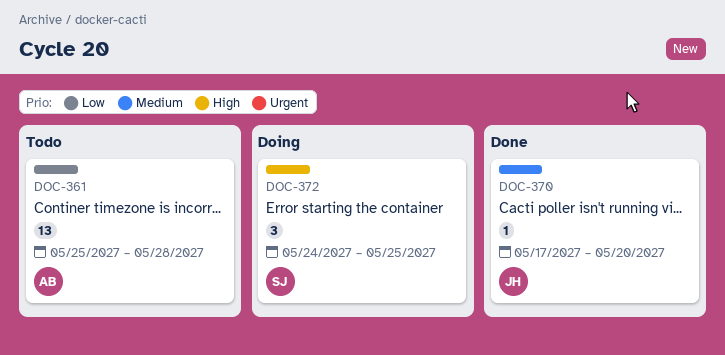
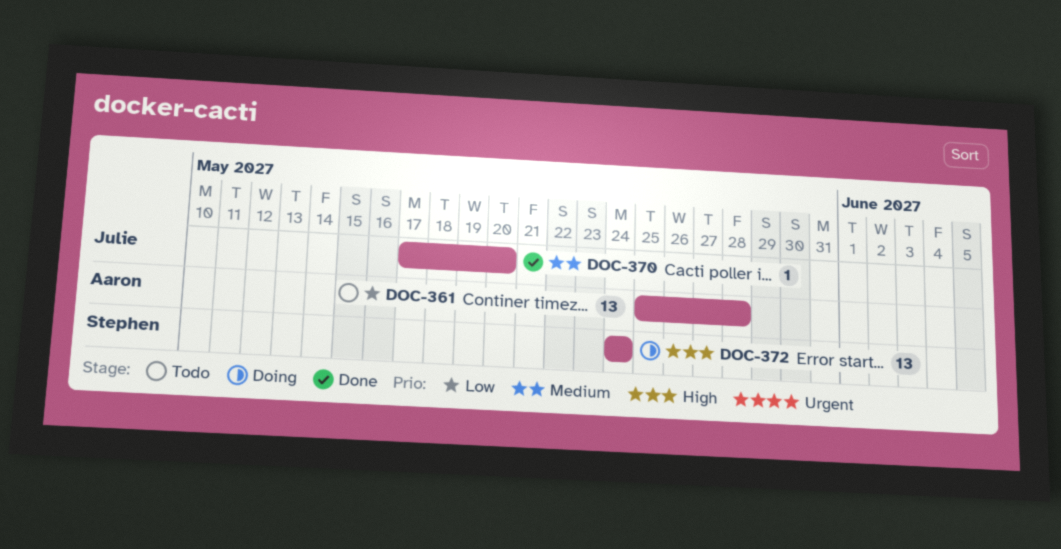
DOC-372, estimate: 3 -> 13
DOC-372, due: May 25 -> May 24

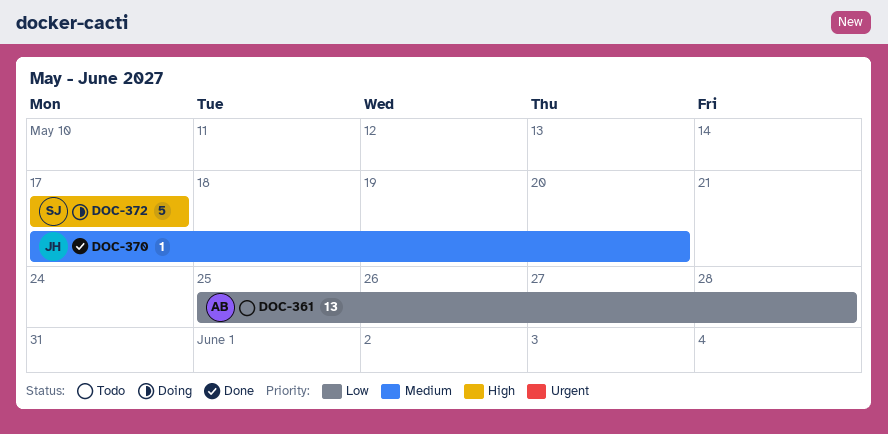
DOC-372, estimate: 13 -> 5
DOC-372, start: May 24 -> May 17
DOC-372, due: May 24 -> May 17

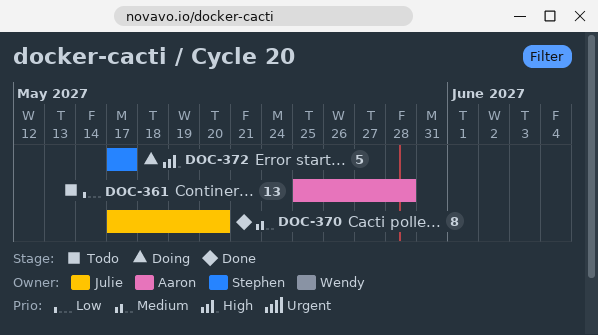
DOC-370, estimate: 1 -> 8

